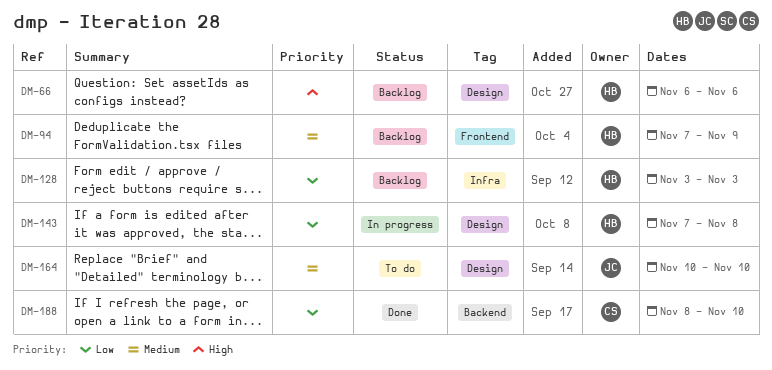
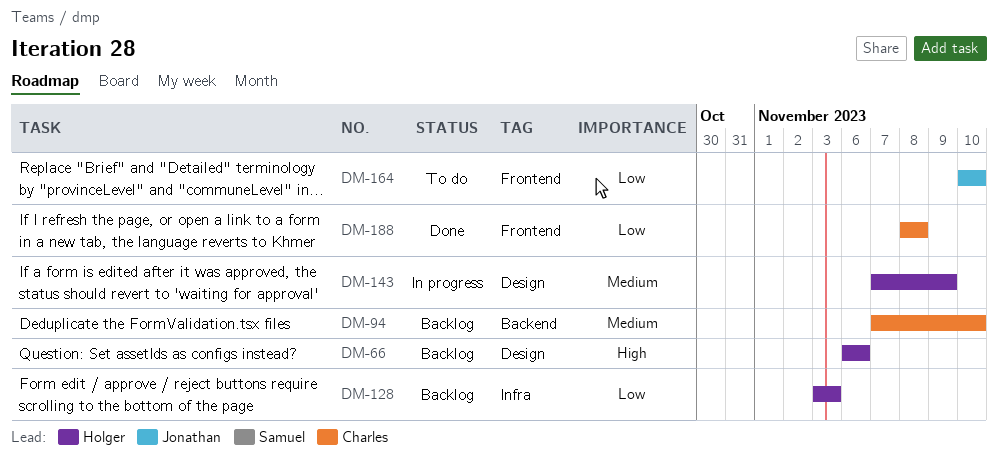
DM-94, owner: Holger -> Charles
DM-94, label: Frontend -> Backend
DM-94, due: Nov 9 -> Nov 10
DM-143, priority: Low -> Medium
DM-143, due: Nov 8 -> Nov 9
DM-164, priority: Medium -> Low
DM-164, label: Design -> Frontend
DM-188, label: Backend -> Frontend
DM-188, due: Nov 10 -> Nov 8

